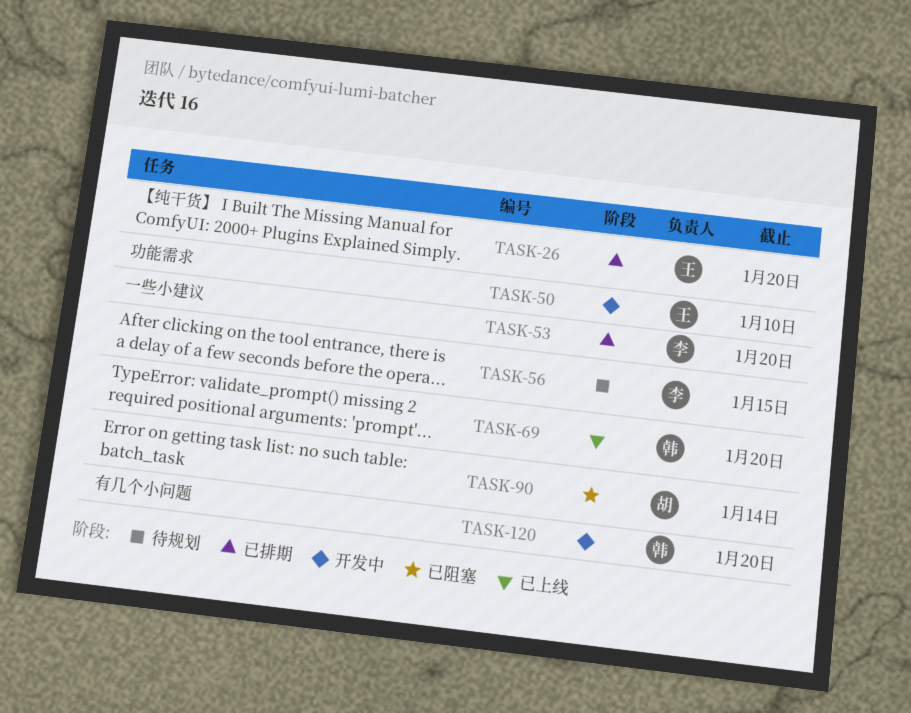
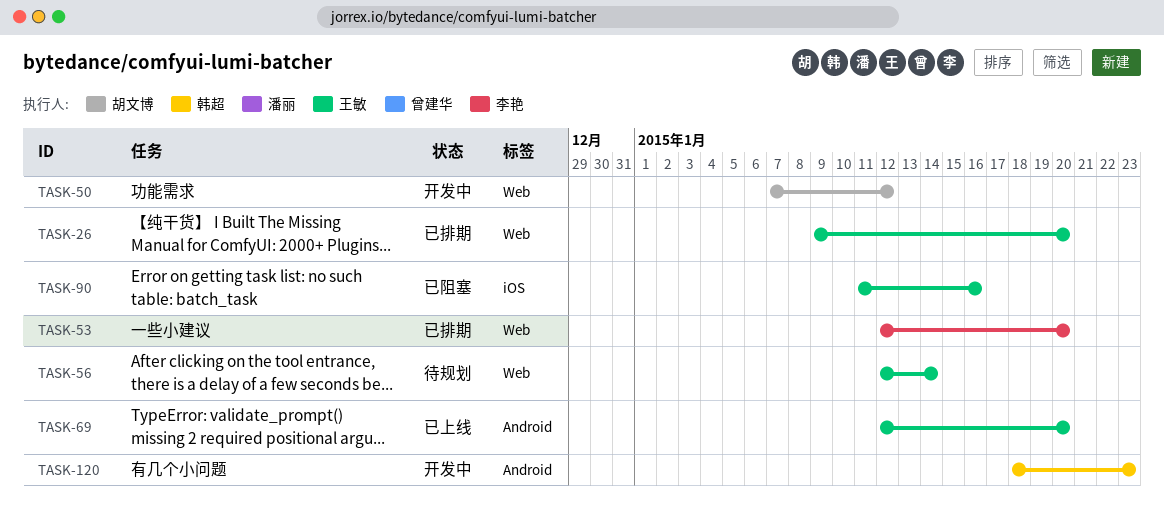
TASK-50, owner: 王敏 -> 胡文博
TASK-50, due: Jan 10 -> Jan 12
TASK-56, owner: 李艳 -> 王敏
TASK-56, due: Jan 15 -> Jan 14
TASK-69, owner: 韩超 -> 王敏
TASK-90, owner: 胡文博 -> 王敏
TASK-90, due: Jan 14 -> Jan 16
TASK-120, due: Jan 20 -> Jan 23

